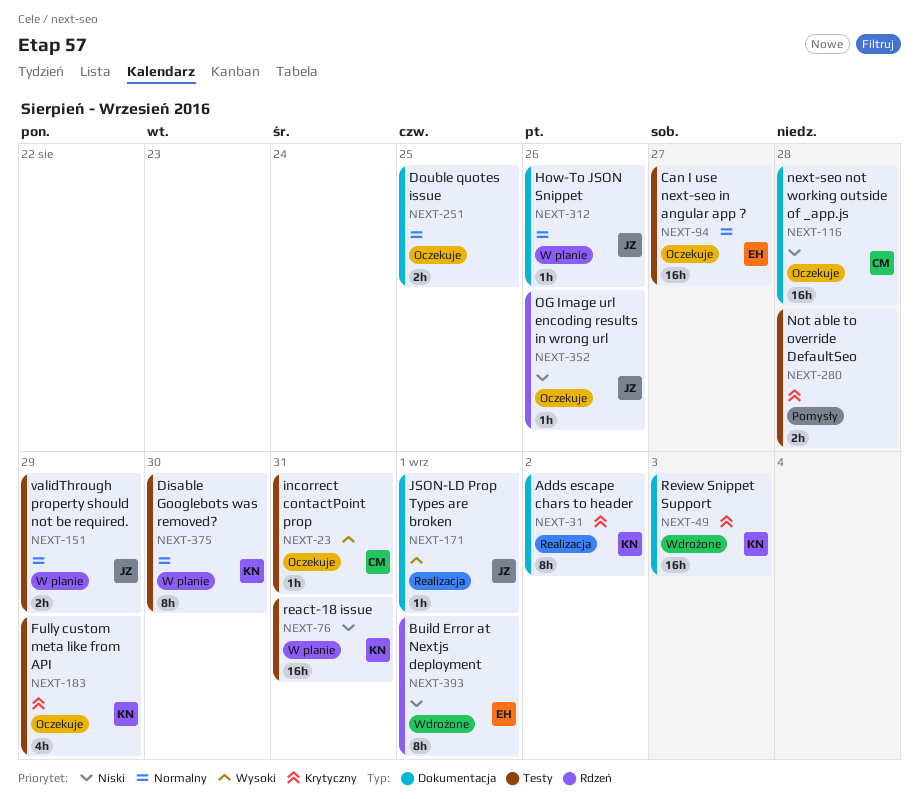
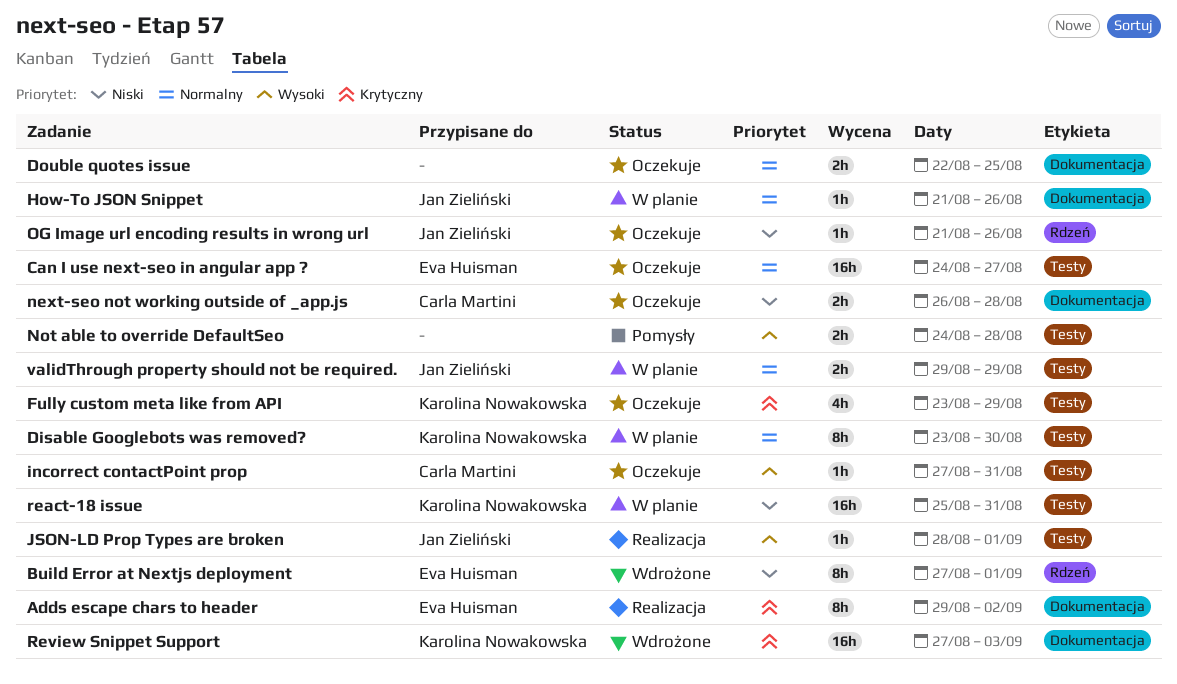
Adds escape chars to header, owner: Karolina Nowakowska -> Eva Huisman
JSON-LD Prop Types are broken, label: Dokumentacja -> Testy
next-seo not working outside of _app.js, estimate: 16h -> 2h
Not able to override DefaultSeo, priority: Krytyczny -> Wysoki

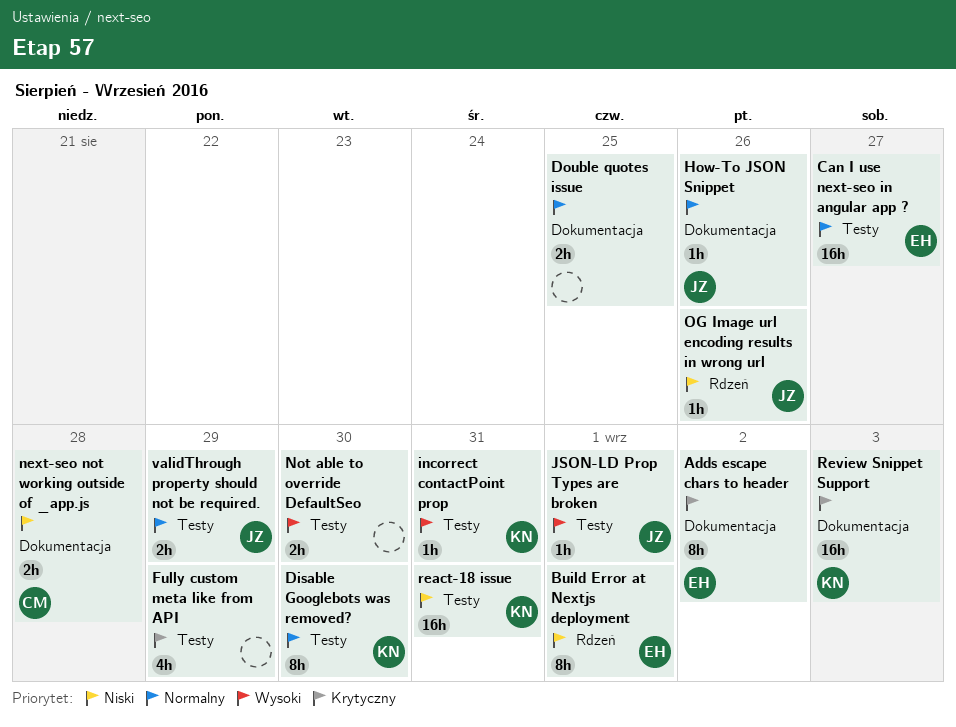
Fully custom meta like from API, owner: Karolina Nowakowska -> none
incorrect contactPoint prop, owner: Carla Martini -> Karolina Nowakowska
Not able to override DefaultSeo, due: Aug 28 -> Aug 30

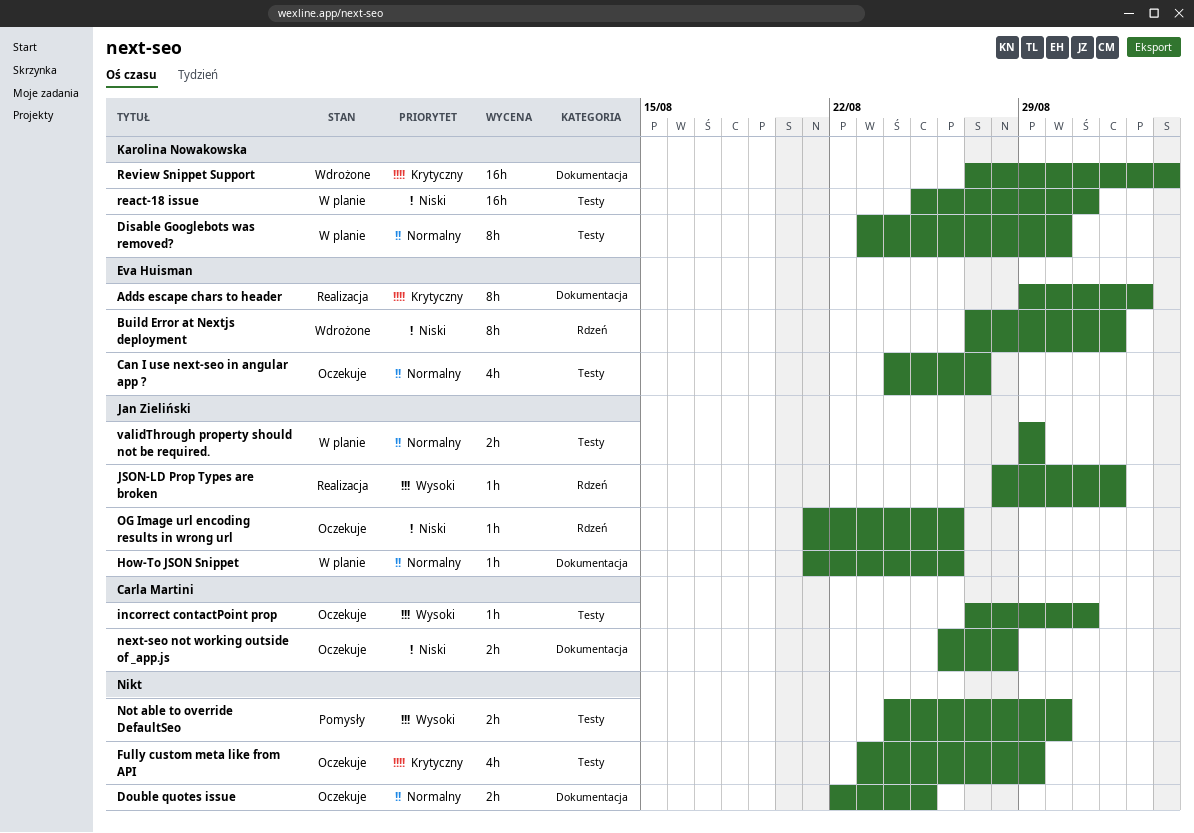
Can I use next-seo in angular app ?, estimate: 16h -> 4h
incorrect contactPoint prop, owner: Karolina Nowakowska -> Carla Martini
JSON-LD Prop Types are broken, label: Testy -> Rdzeń

